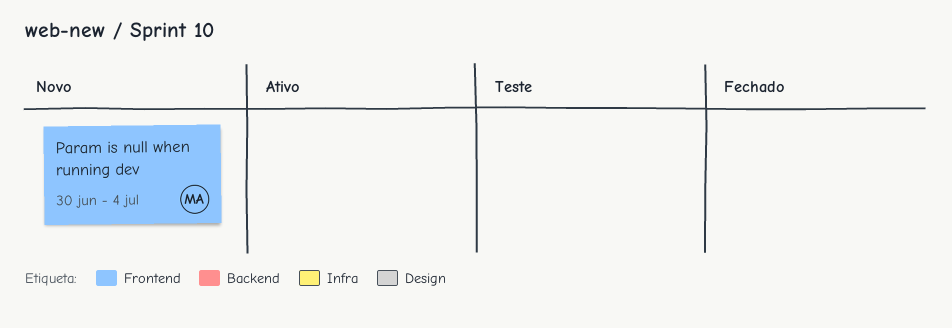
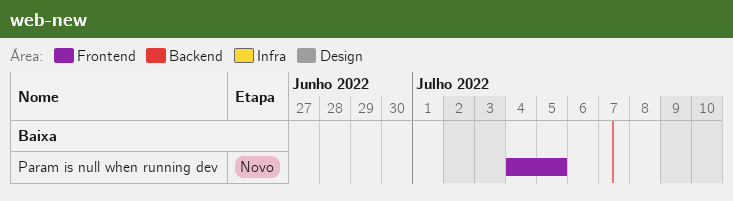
Param is null when running dev, start: Jun 30 -> Jul 4
Param is null when running dev, due: Jul 4 -> Jul 5

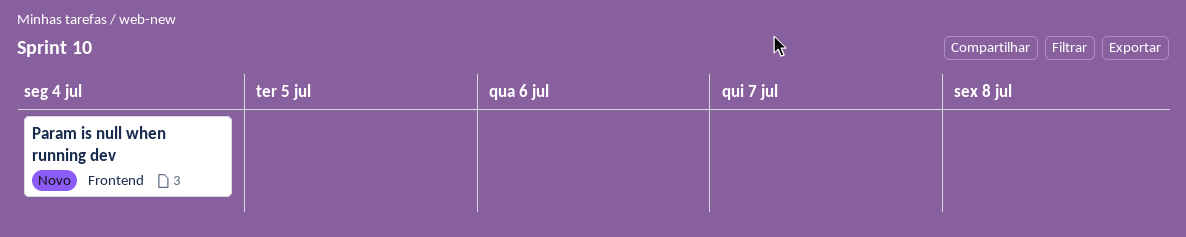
Param is null when running dev, due: Jul 5 -> Jul 4

